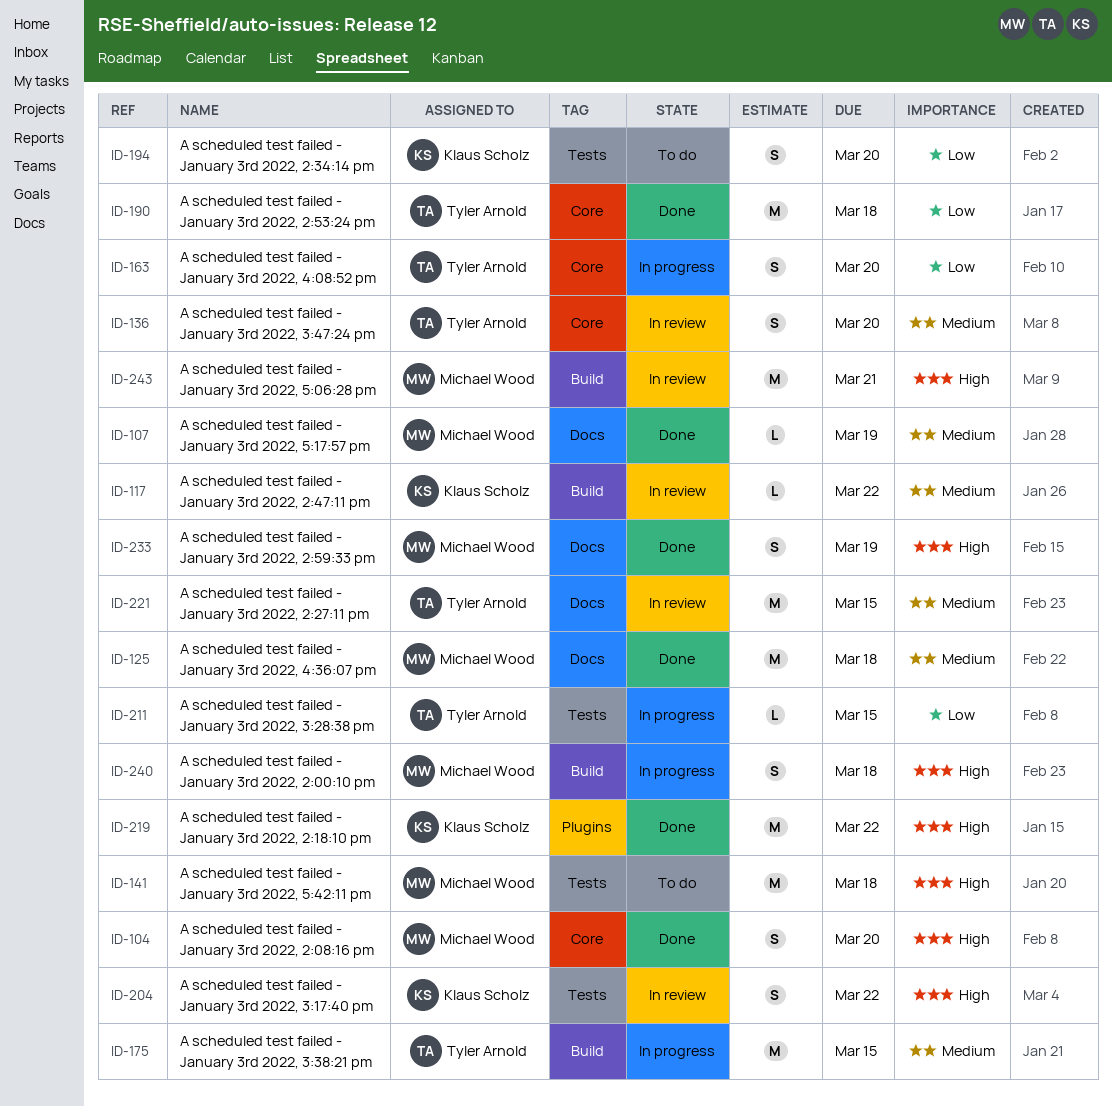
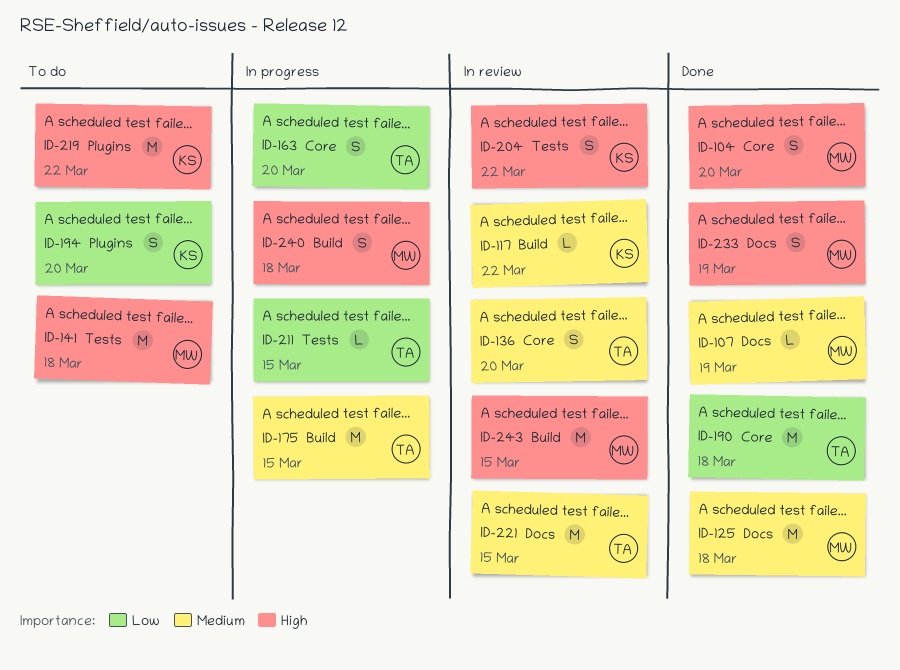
ID-194, label: Tests -> Plugins
ID-219, status: Done -> To do
ID-243, due: Mar 21 -> Mar 15

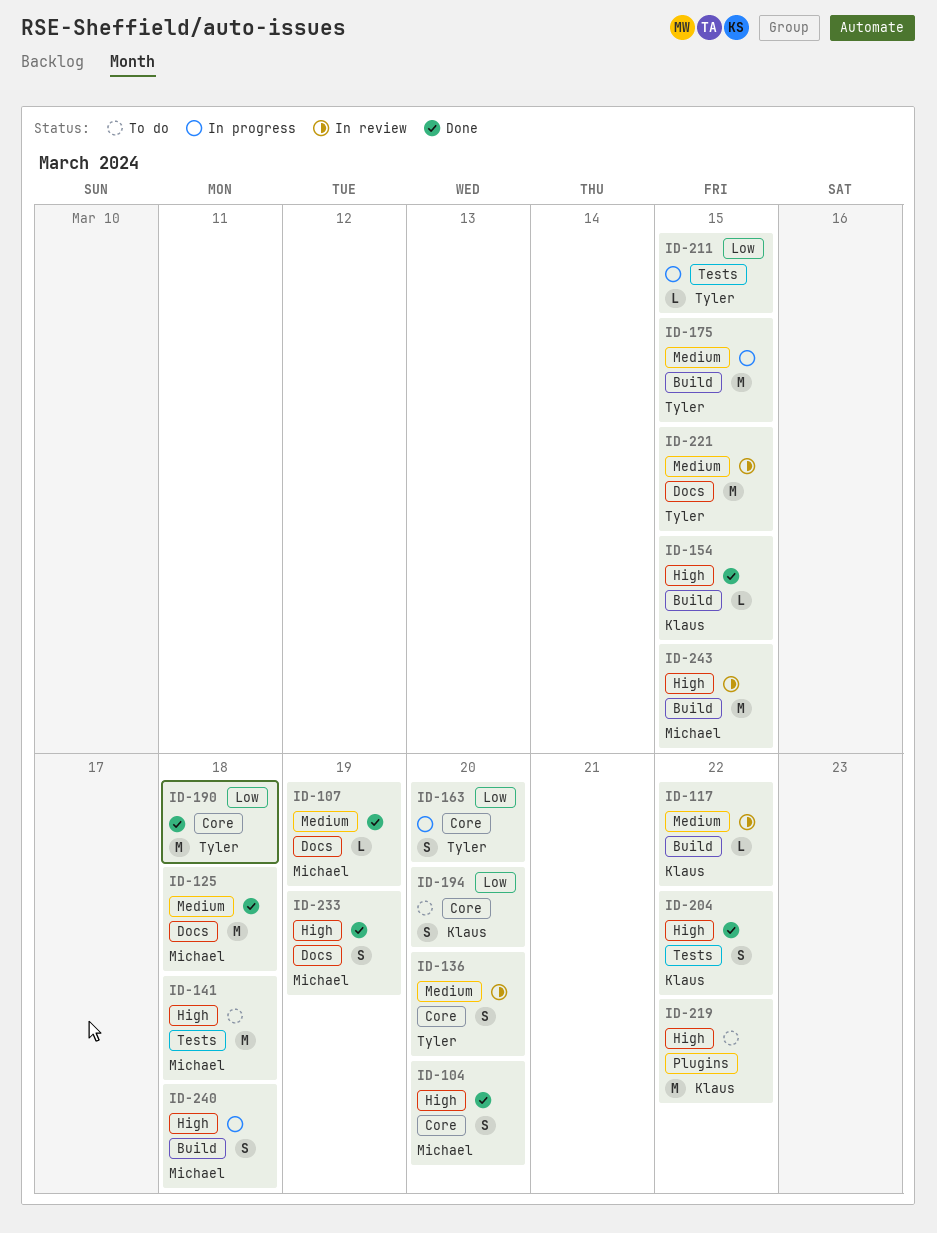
ID-154: none -> present
ID-194, label: Plugins -> Core
ID-204, status: In review -> Done

